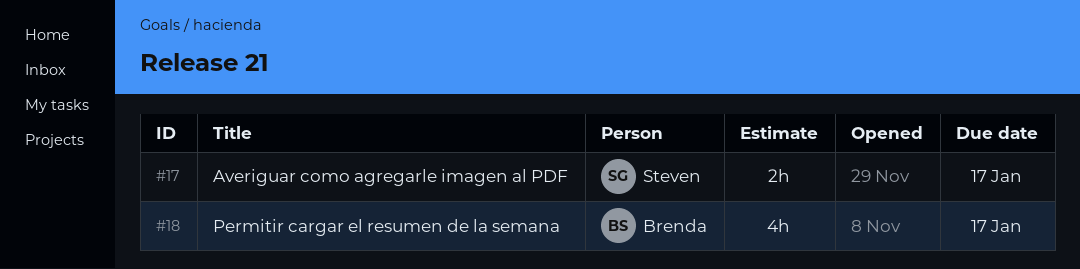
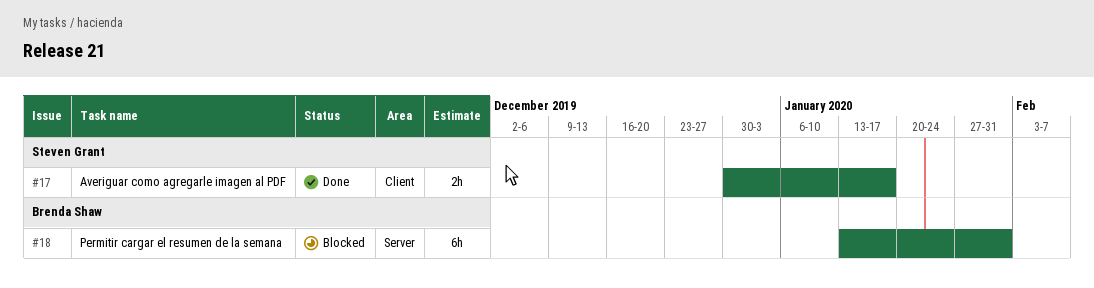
#18, estimate: 4h -> 6h
#18, due: Jan 17 -> Jan 31

